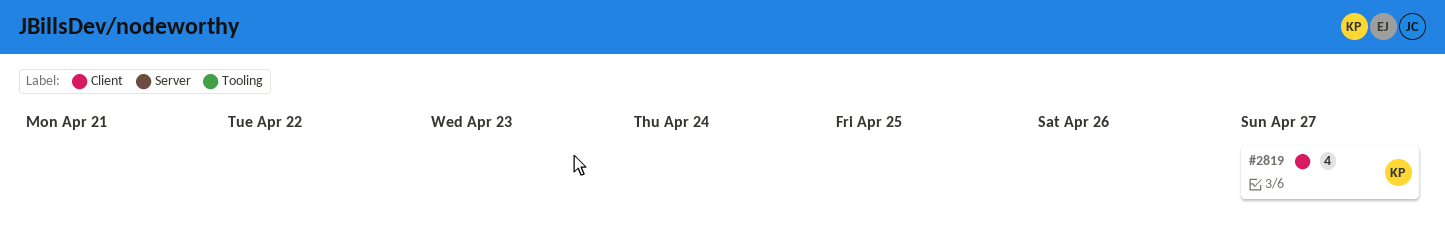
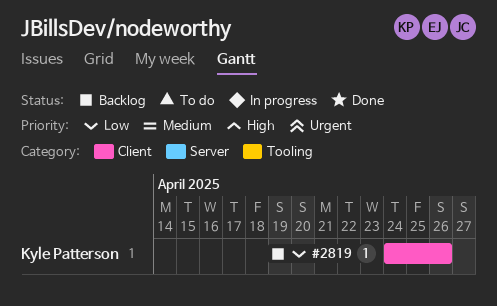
#2819, estimate: 4 -> 1
#2819, due: Apr 27 -> Apr 26

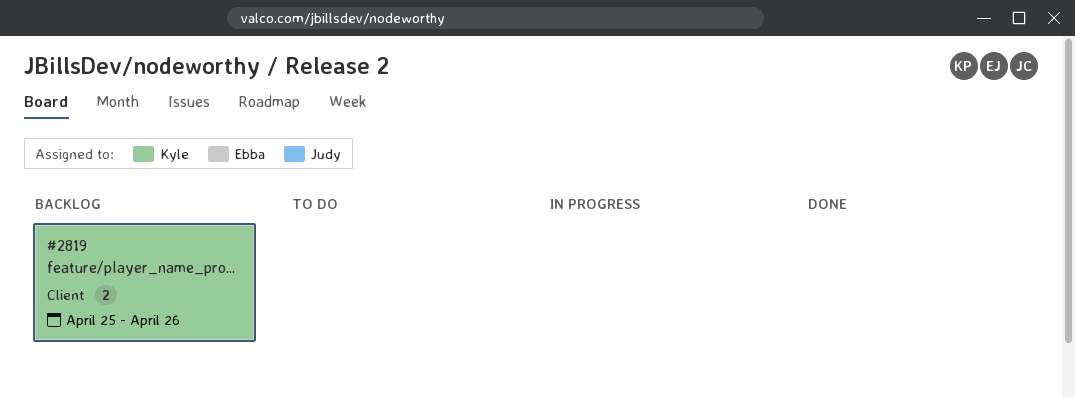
#2819, estimate: 1 -> 2
#2819, start: Apr 24 -> Apr 25

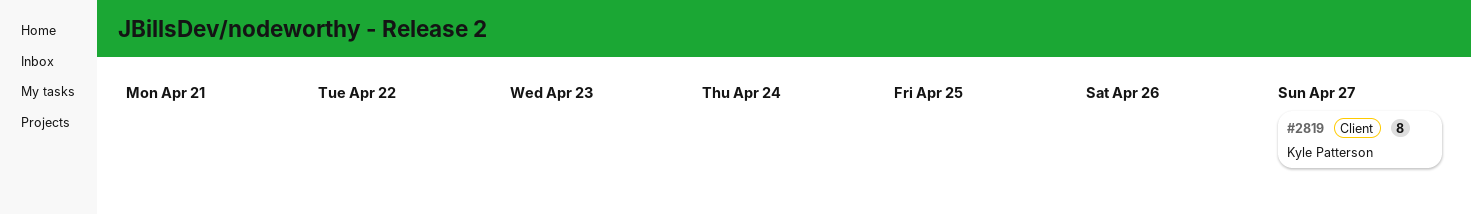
#2819, estimate: 2 -> 8
#2819, due: Apr 26 -> Apr 27

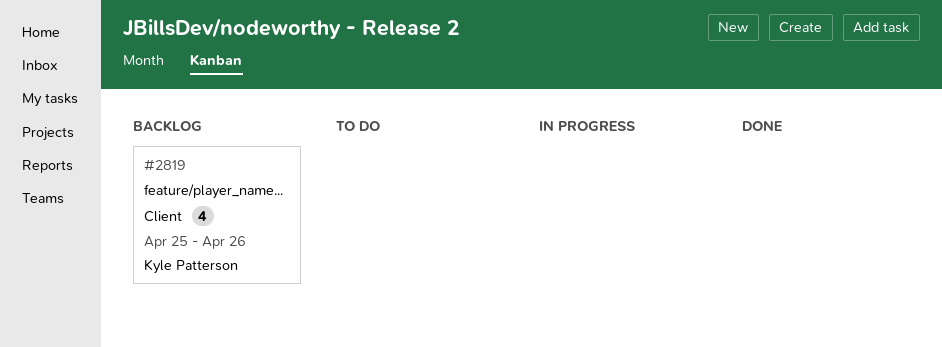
#2819, estimate: 8 -> 4
#2819, due: Apr 27 -> Apr 26

